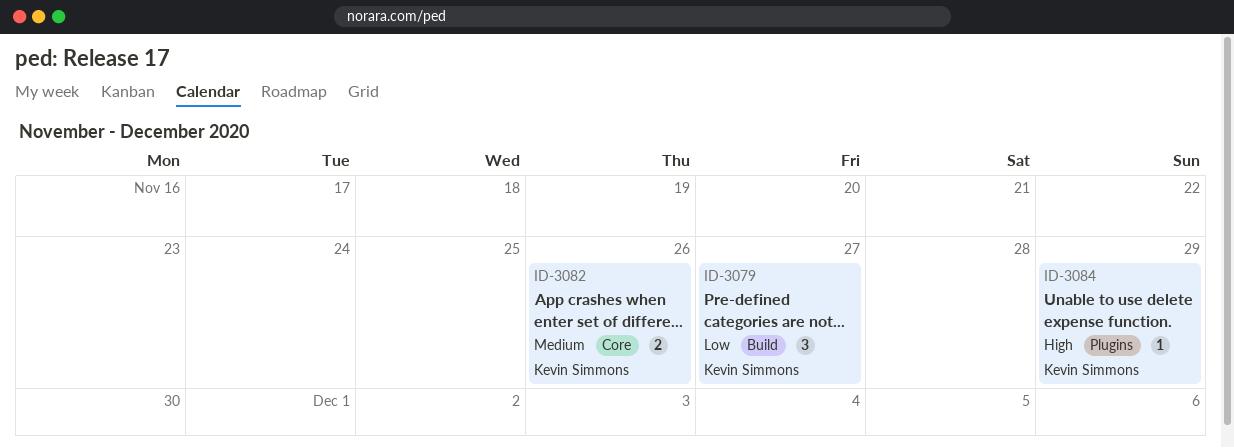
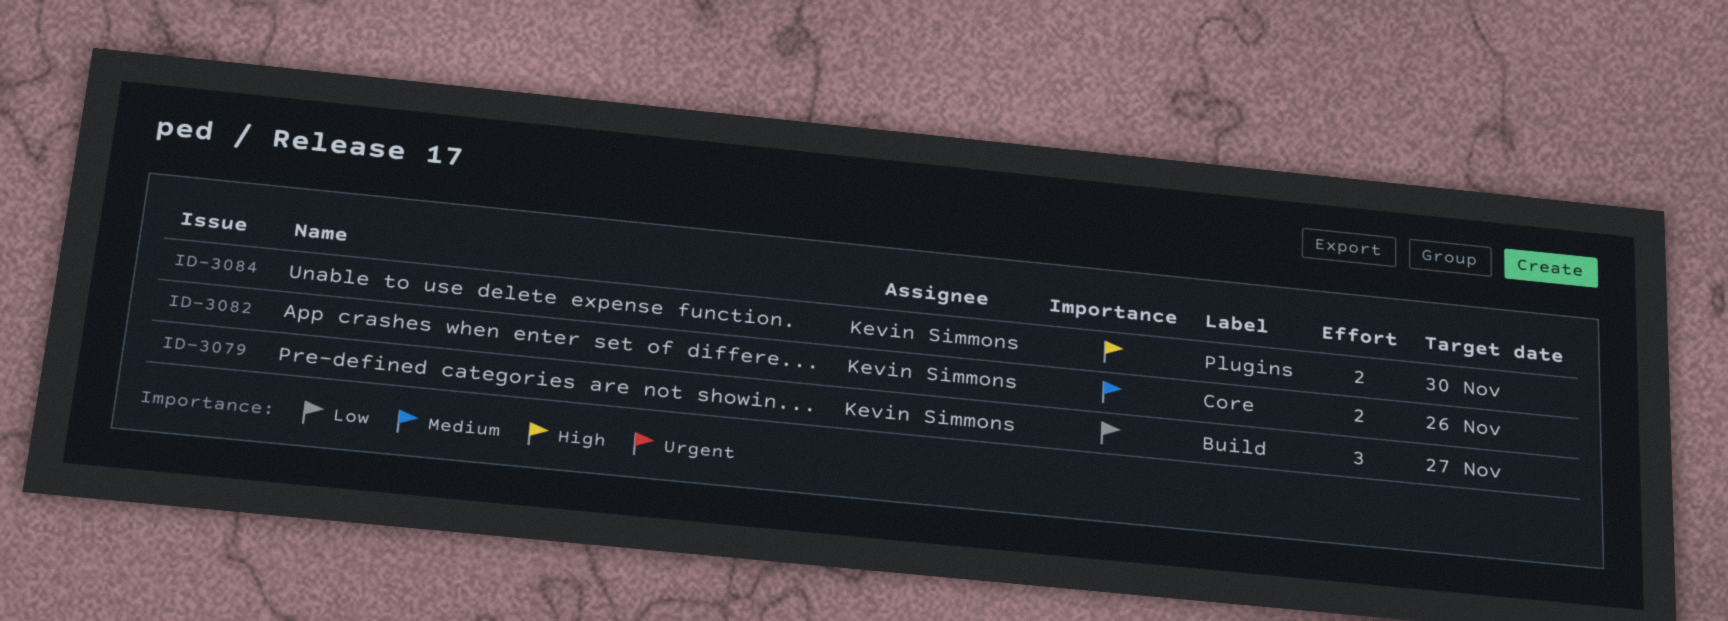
ID-3084, estimate: 1 -> 2
ID-3084, due: Nov 29 -> Nov 30

